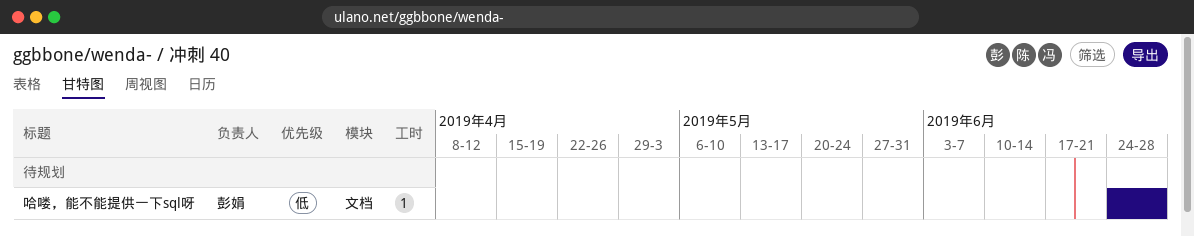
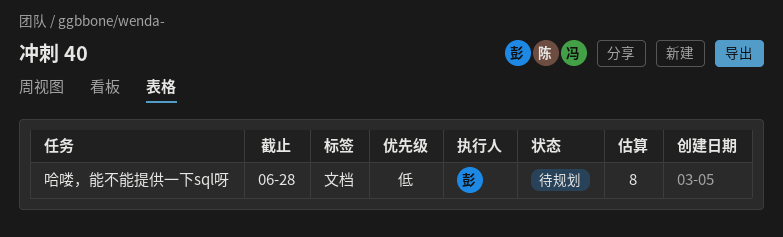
哈喽，能不能提供一下sql呀, estimate: 1 -> 8

